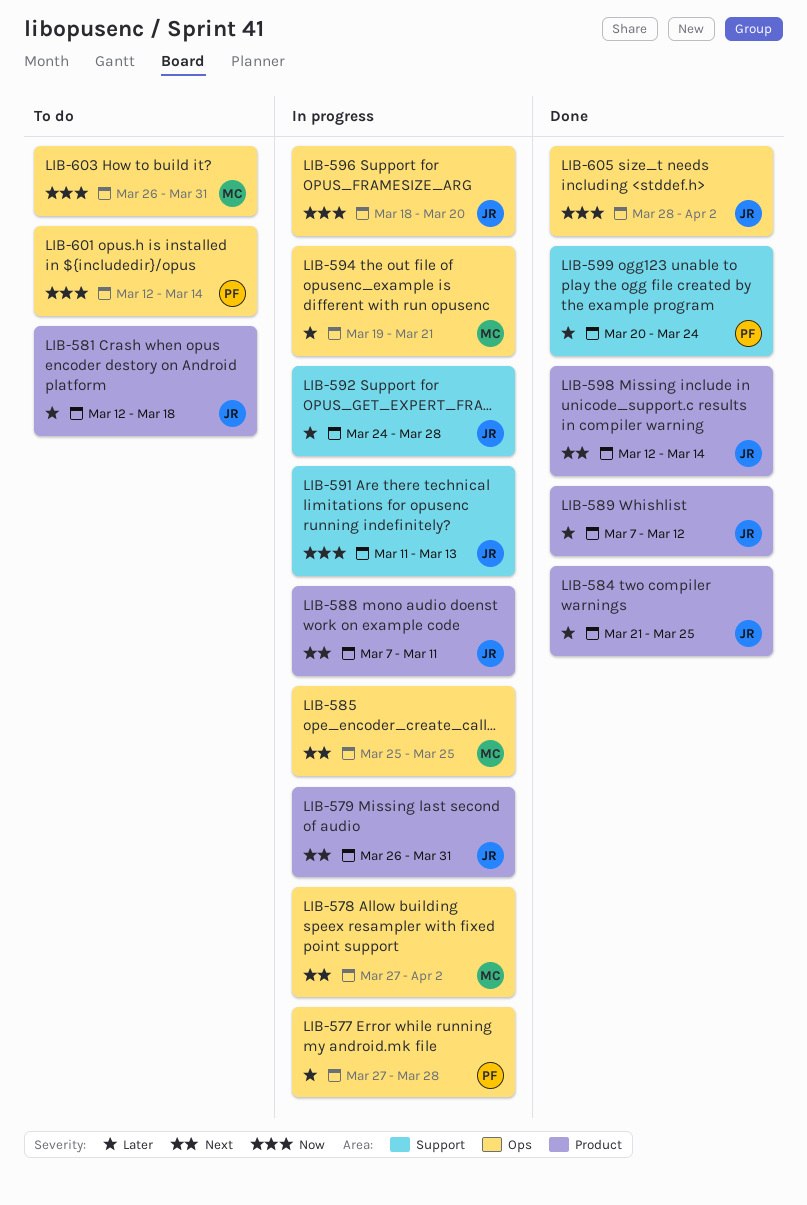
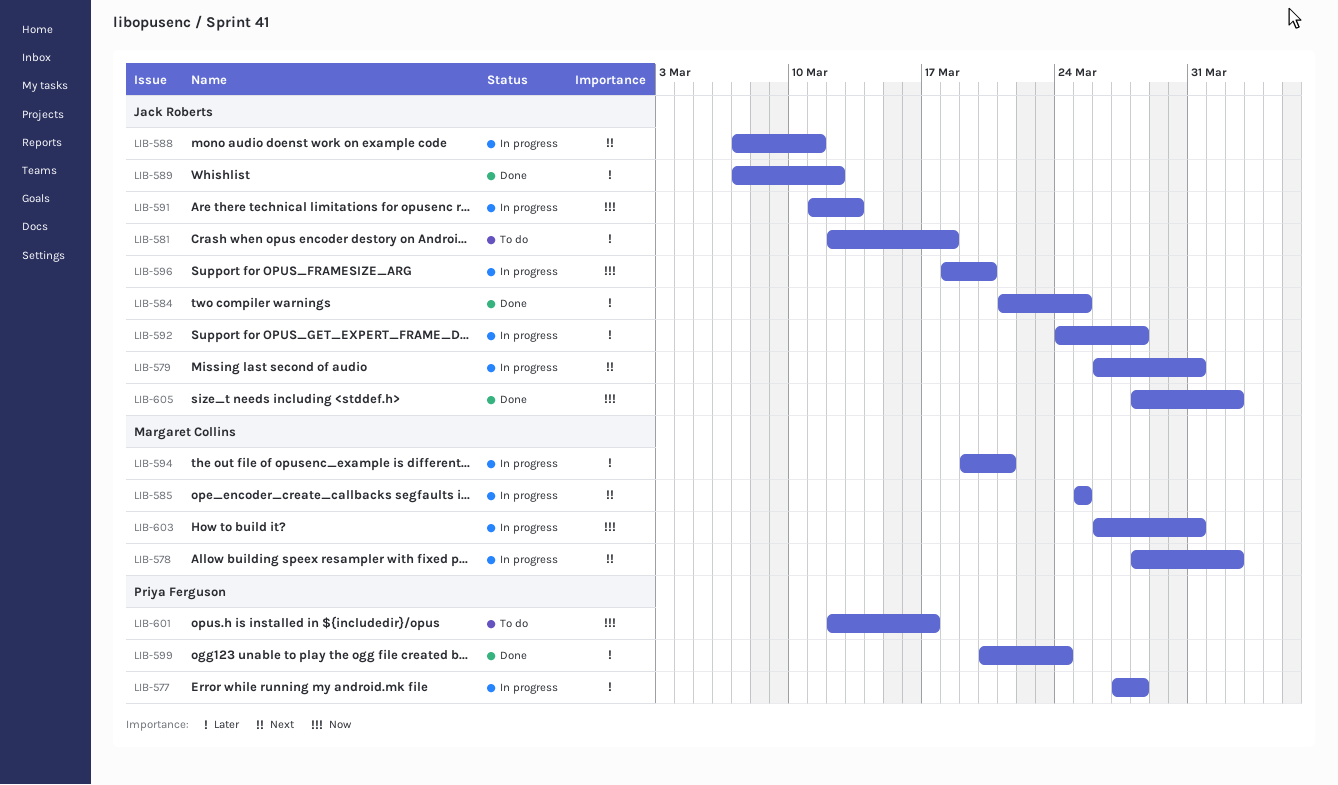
LIB-578, start: Mar 27 -> Mar 28
LIB-598: present -> none
LIB-601, due: Mar 14 -> Mar 17
LIB-603, status: To do -> In progress

